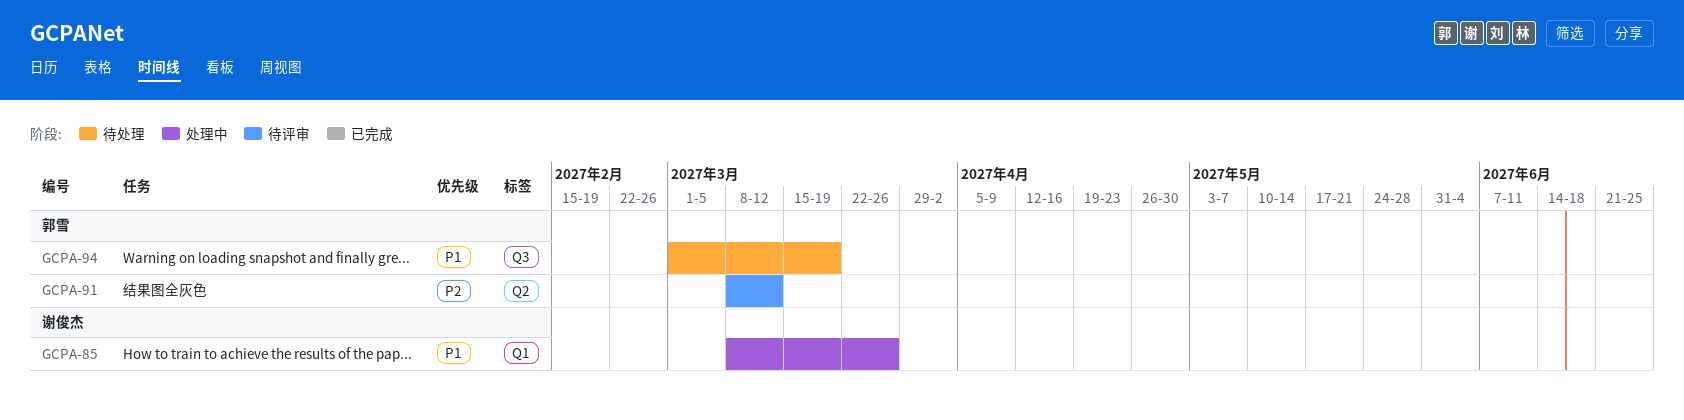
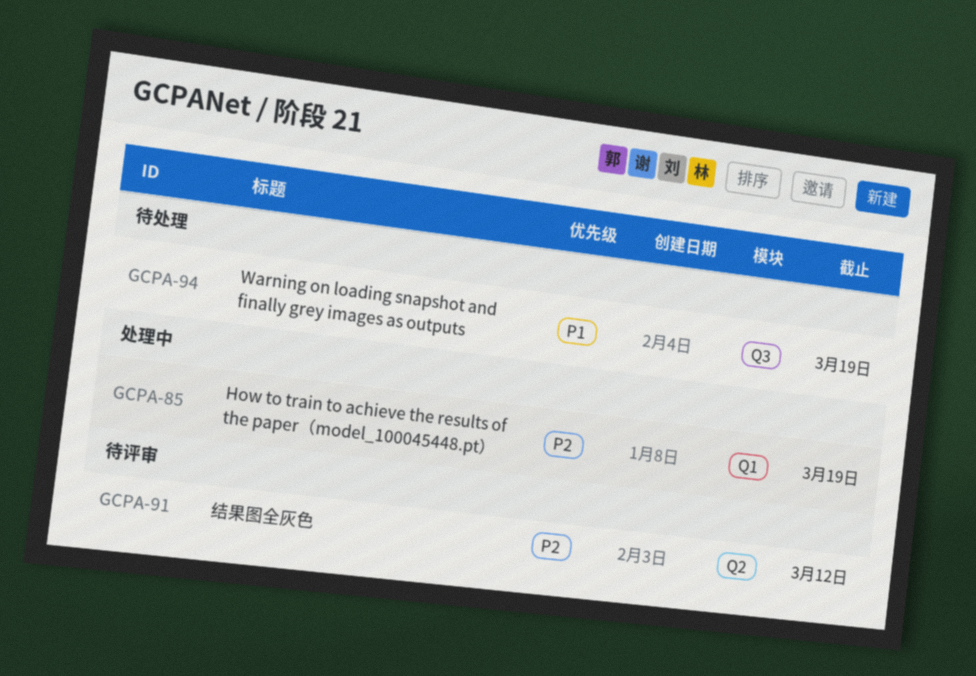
GCPA-85, priority: P1 -> P2
GCPA-85, due: Mar 26 -> Mar 19

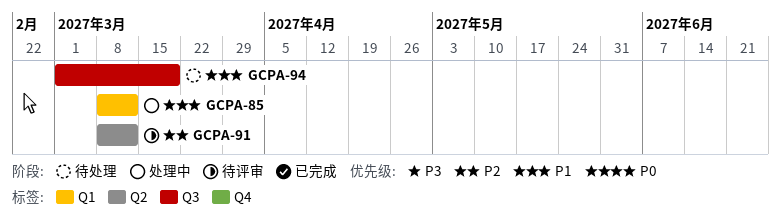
GCPA-85, priority: P2 -> P1
GCPA-85, due: Mar 19 -> Mar 12

